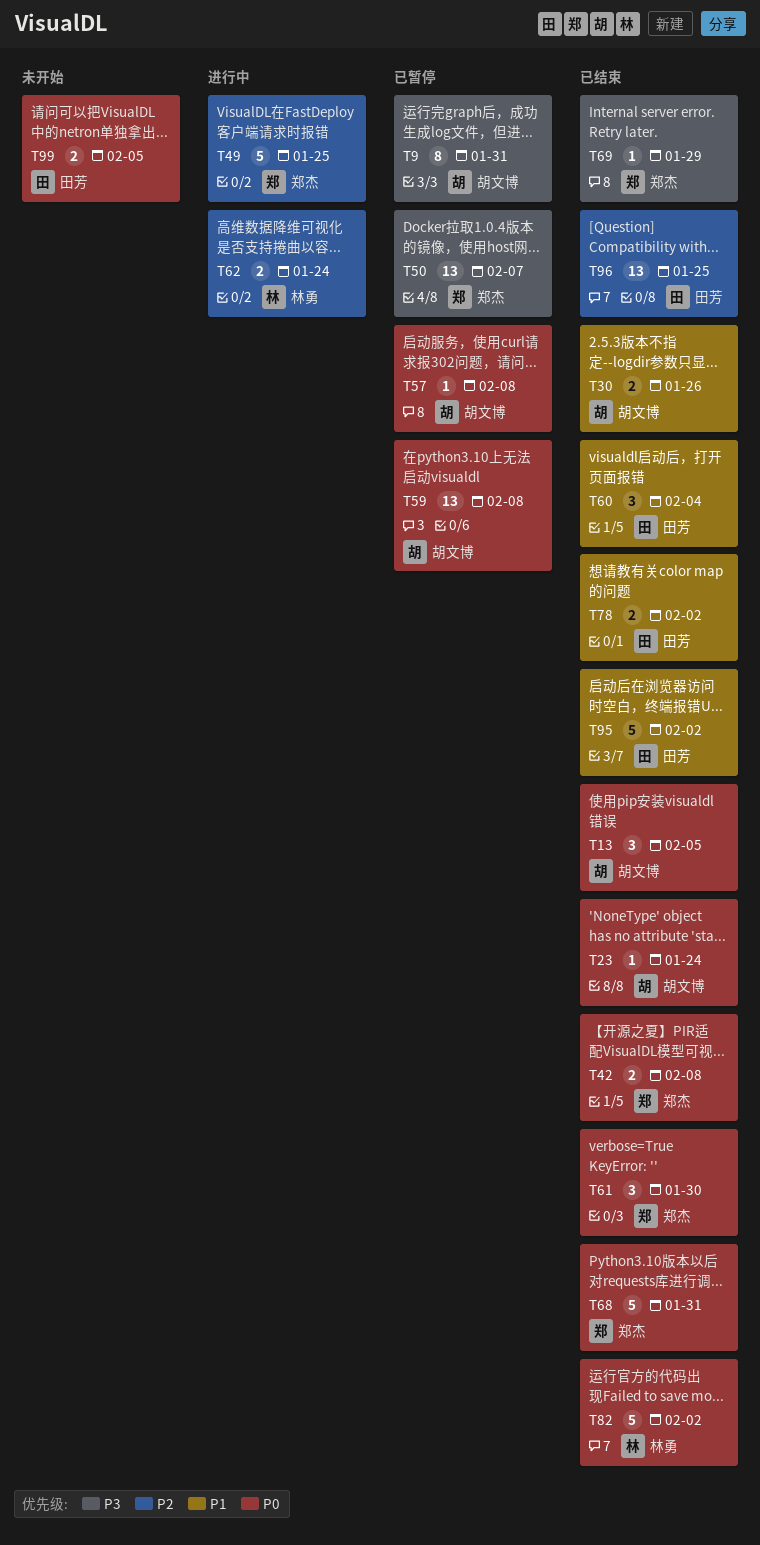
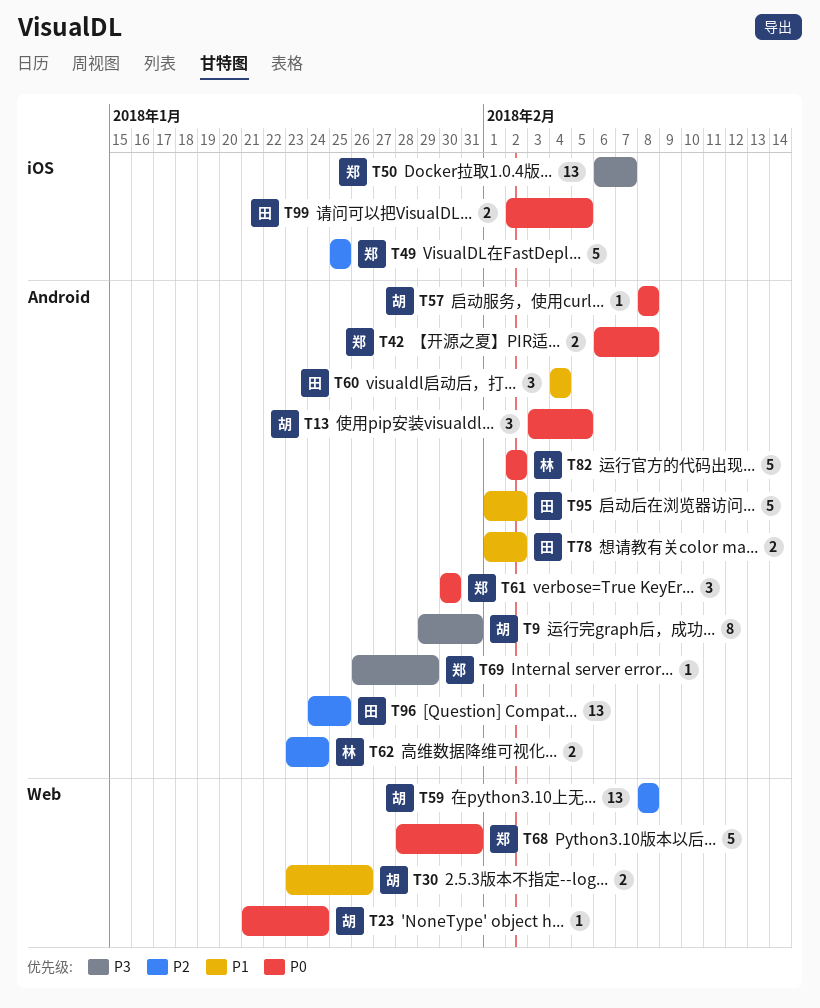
T59, priority: P0 -> P2

